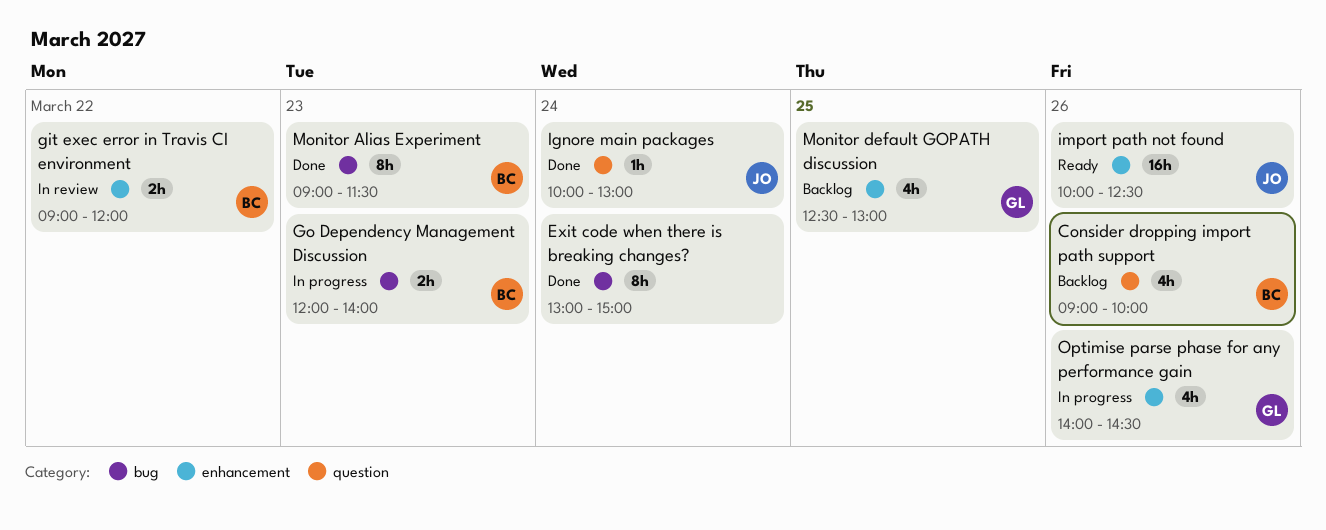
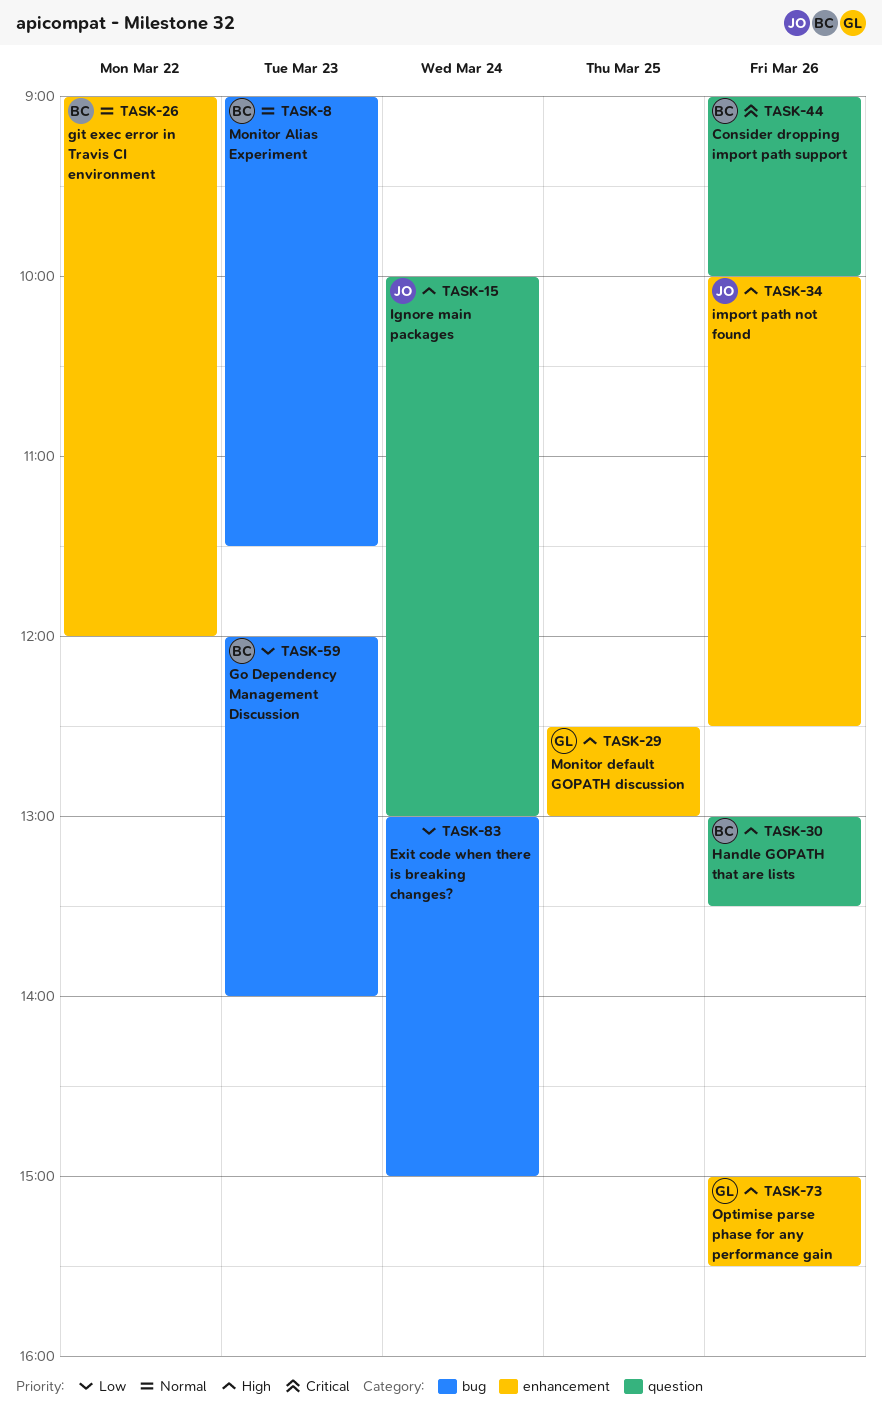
Handle GOPATH that are lists: none -> present
Optimise parse phase for any performance gain, begins: 14:00 -> 15:00
Optimise parse phase for any performance gain, ends: 14:30 -> 15:30

